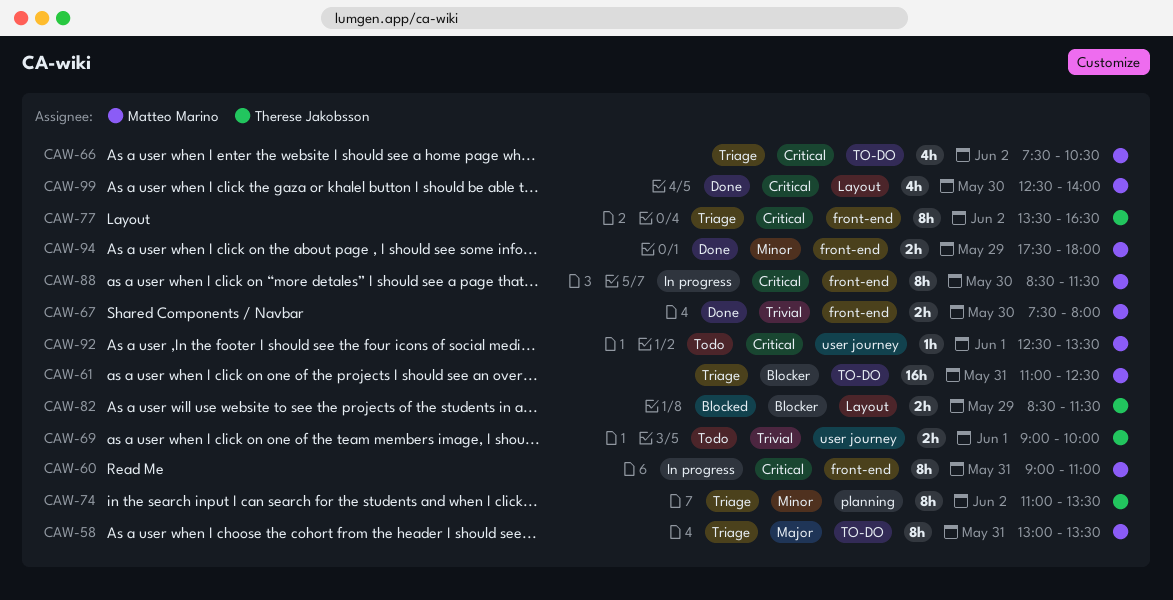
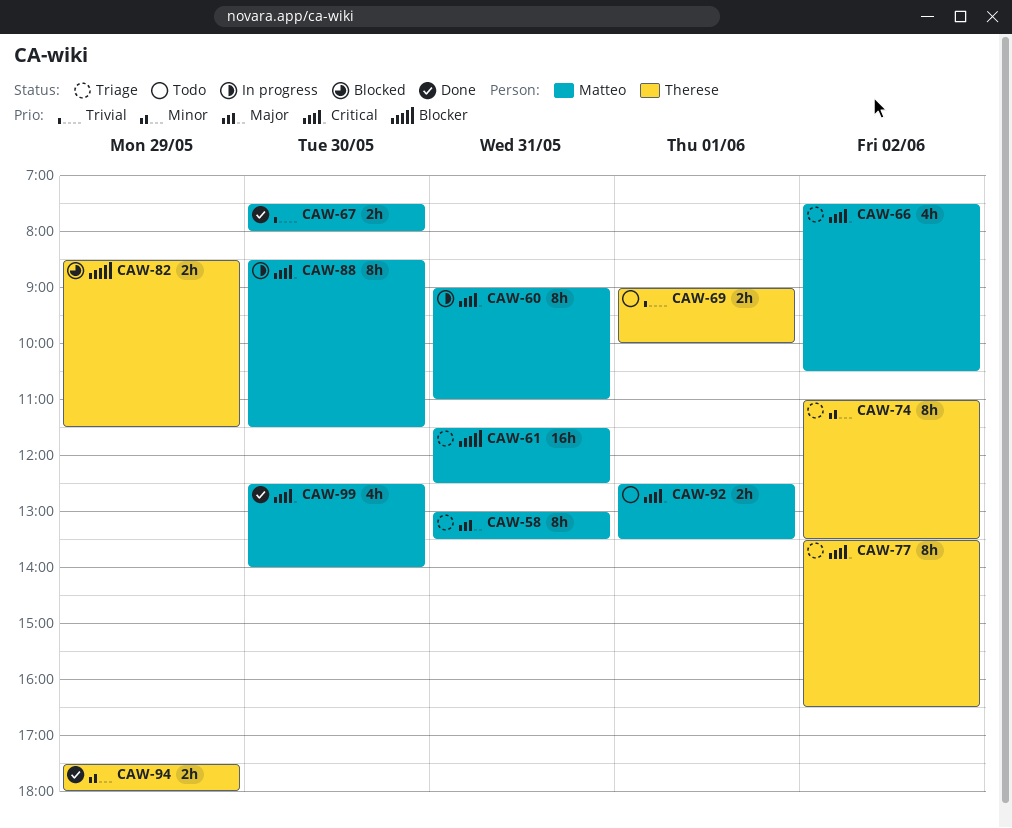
CAW-61, begins: 11:00 -> 11:30
CAW-92, estimate: 1h -> 2h
CAW-94, owner: Matteo Marino -> Therese Jakobsson

